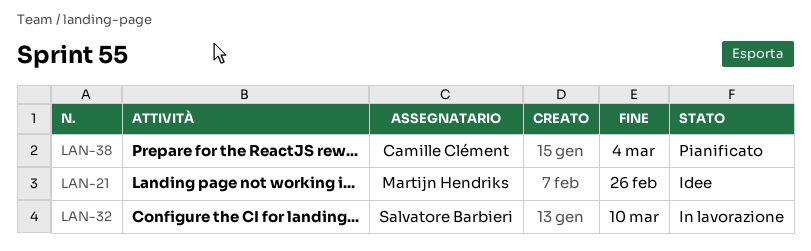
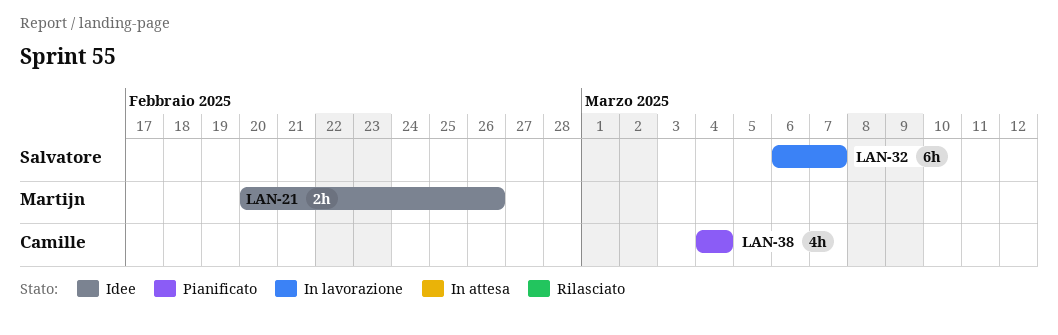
LAN-32, due: Mar 10 -> Mar 7

